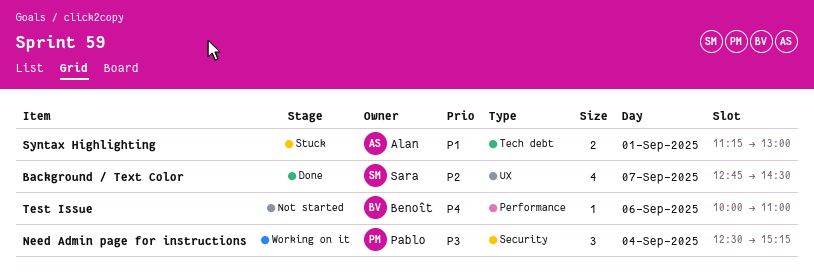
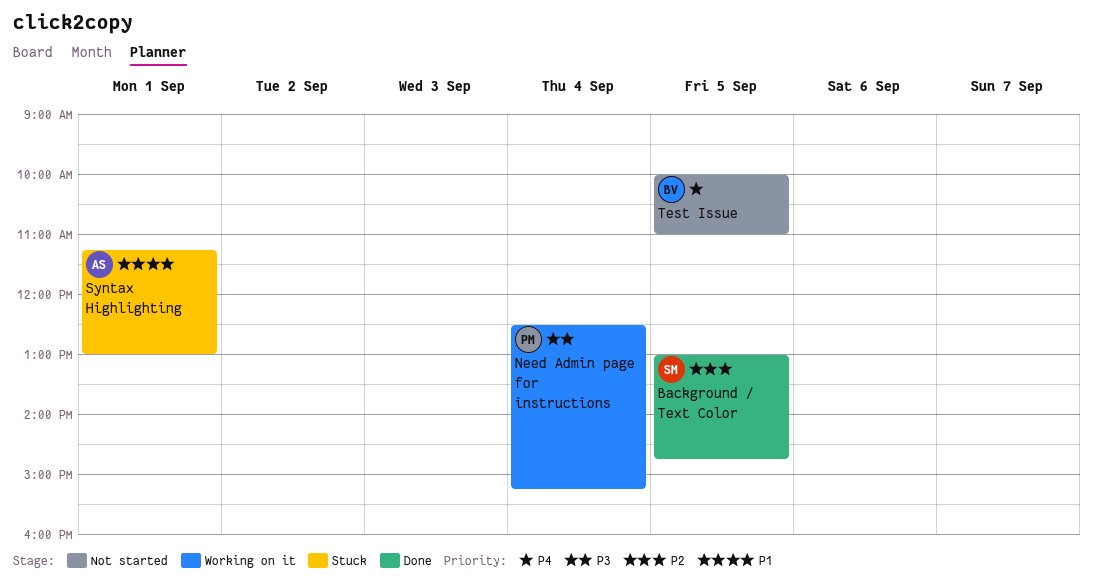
Background / Text Color, day: Sep 7 -> Sep 5
Background / Text Color, begins: 12:45 -> 13:00
Background / Text Color, ends: 14:30 -> 14:45
Test Issue, day: Sep 6 -> Sep 5

